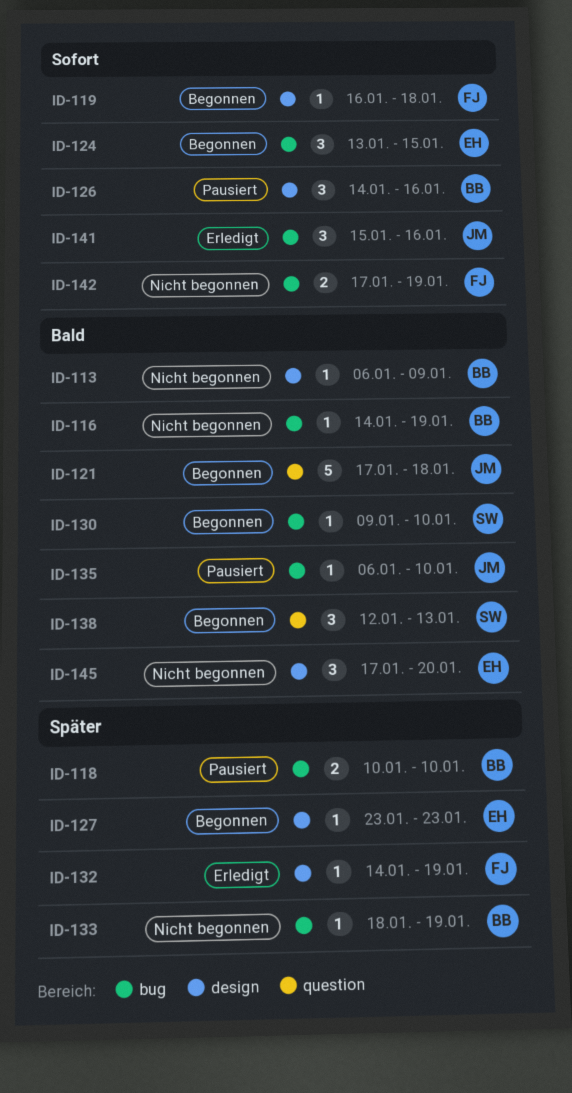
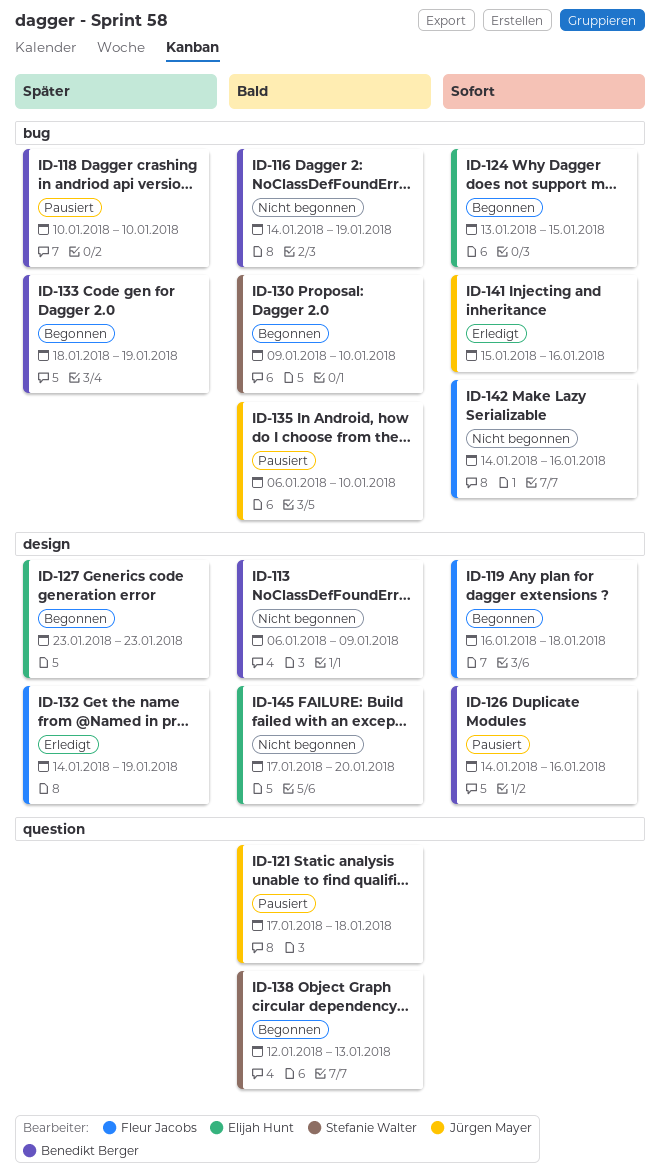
ID-121, status: Begonnen -> Pausiert
ID-133, status: Nicht begonnen -> Begonnen
ID-142, start: Jan 17 -> Jan 14
ID-142, due: Jan 19 -> Jan 16

